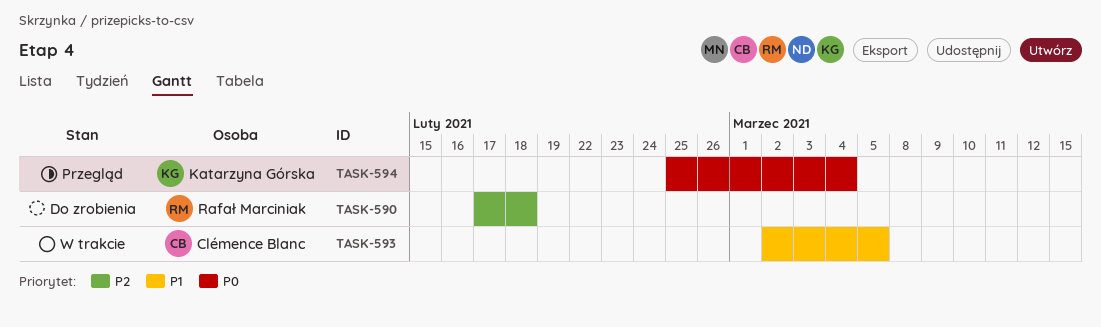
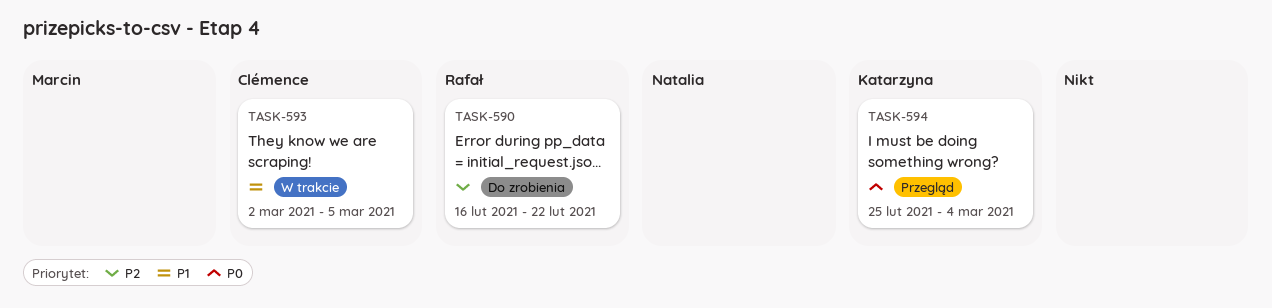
TASK-590, start: Feb 17 -> Feb 16
TASK-590, due: Feb 18 -> Feb 22

